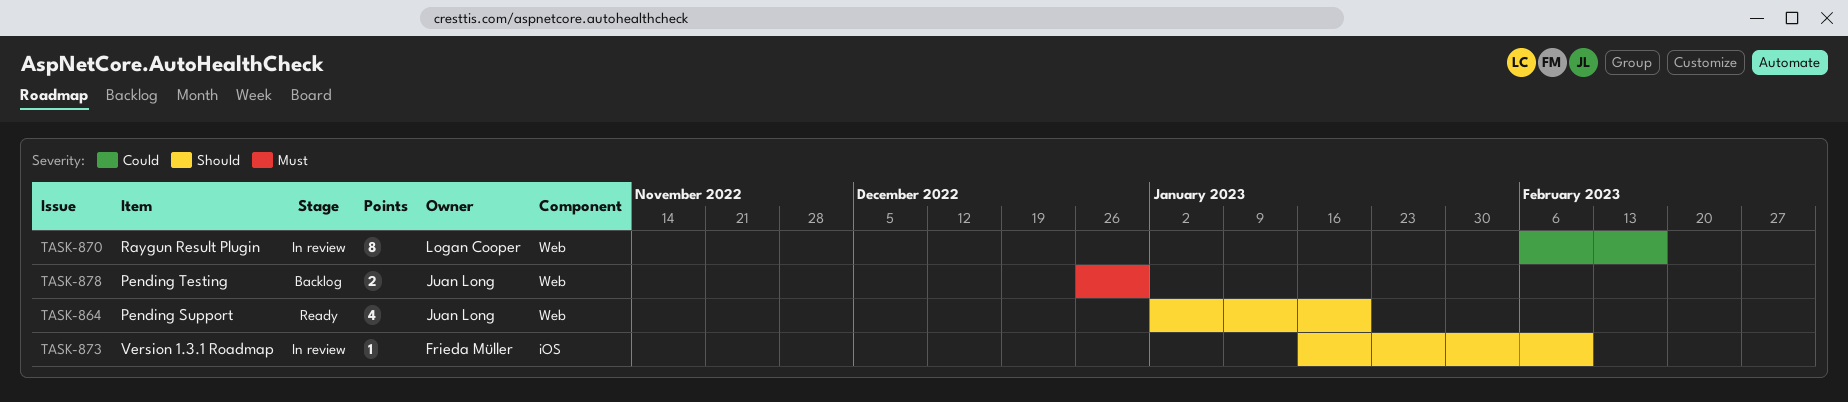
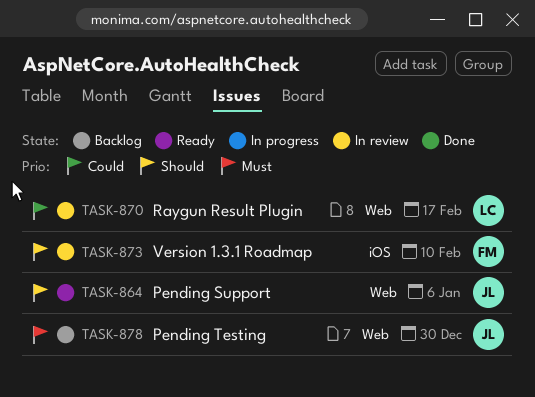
TASK-864, due: Jan 20 -> Jan 6

